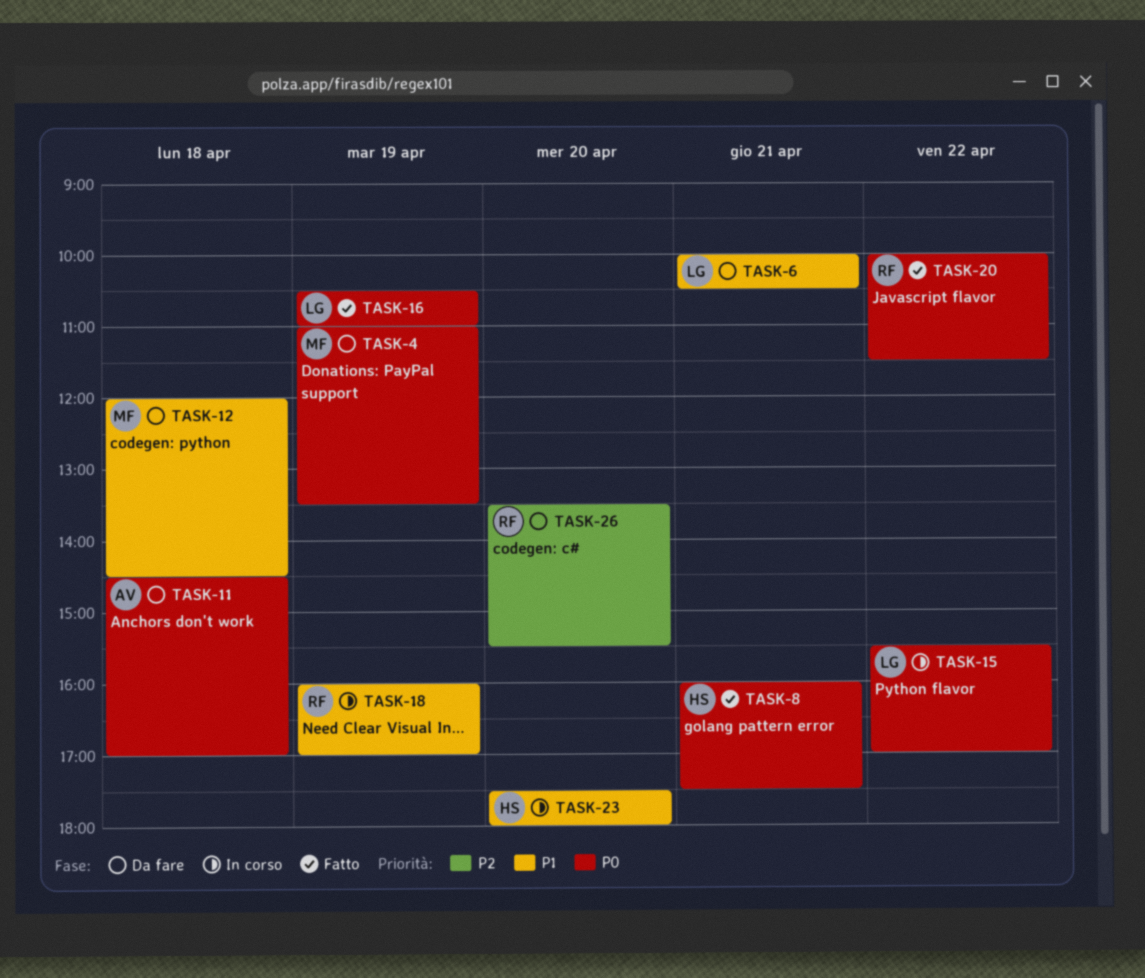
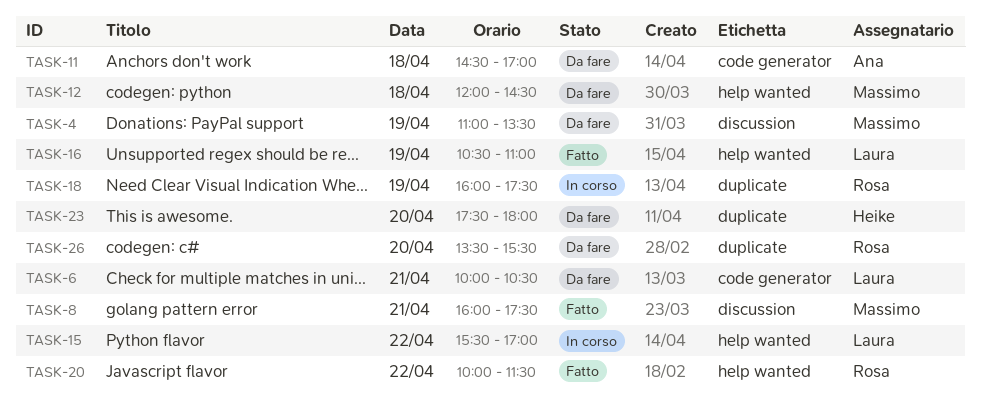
TASK-8, owner: Heike -> Massimo
TASK-18, ends: 17:00 -> 17:30
TASK-23, status: In corso -> Da fare

